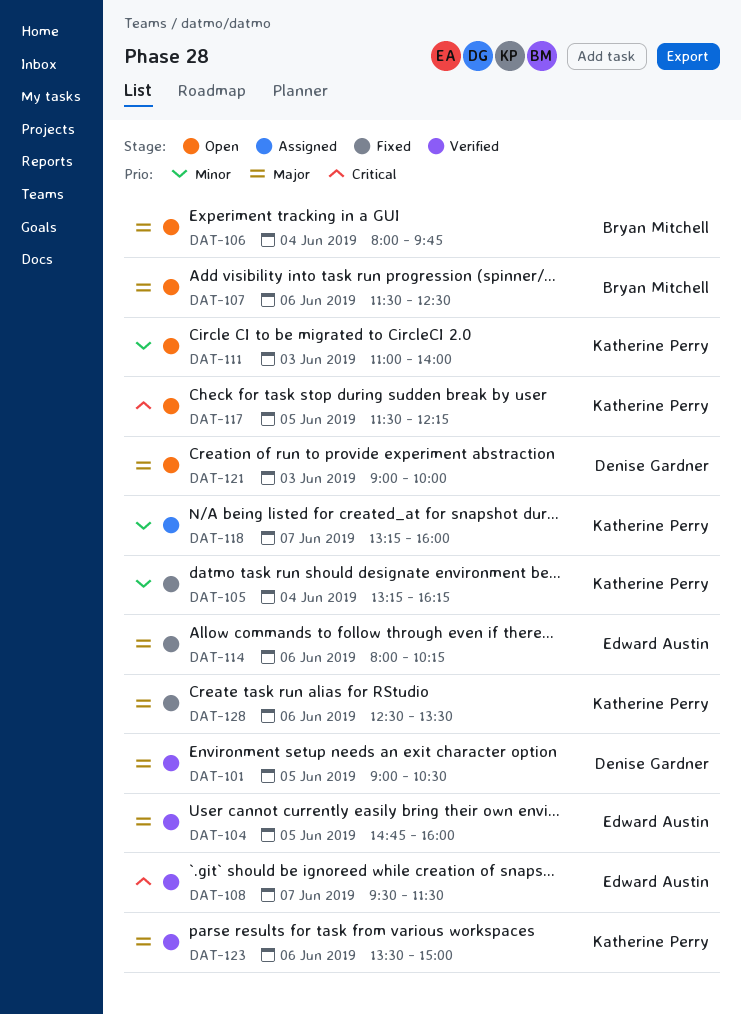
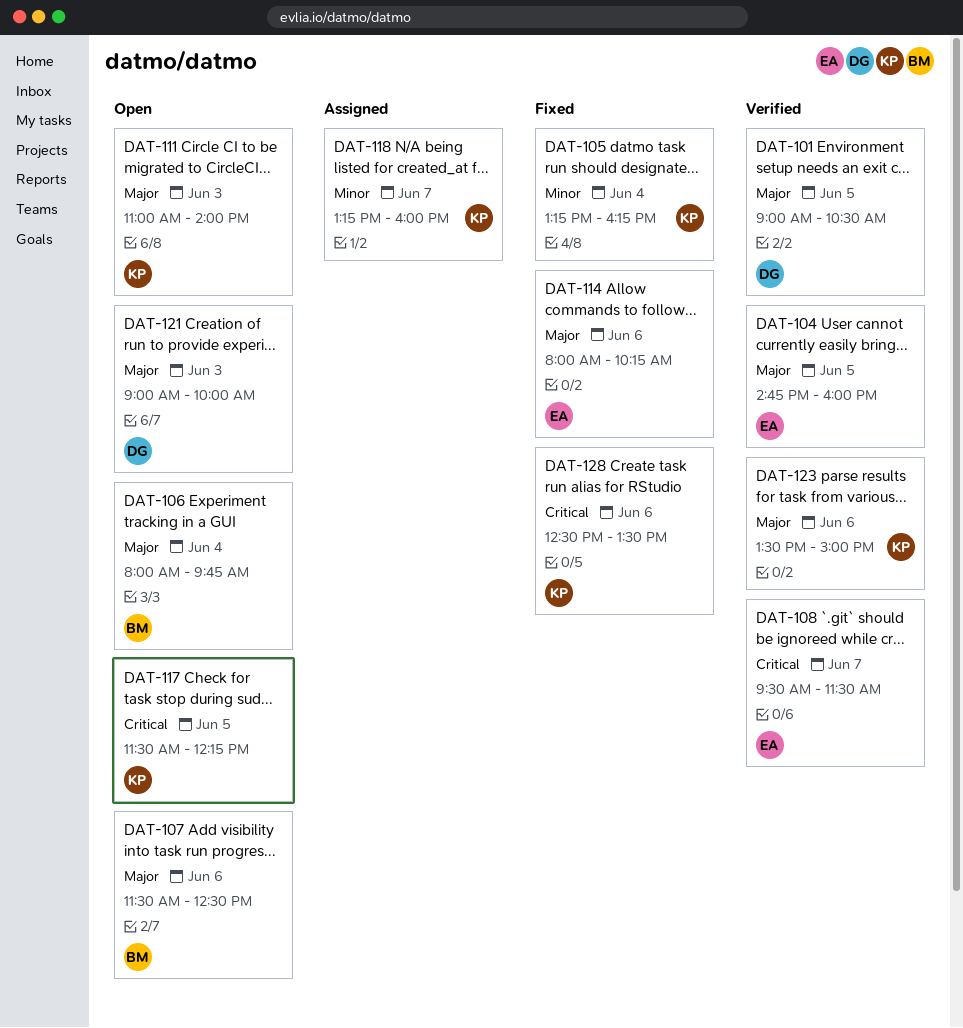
DAT-111, priority: Minor -> Major
DAT-128, priority: Major -> Critical

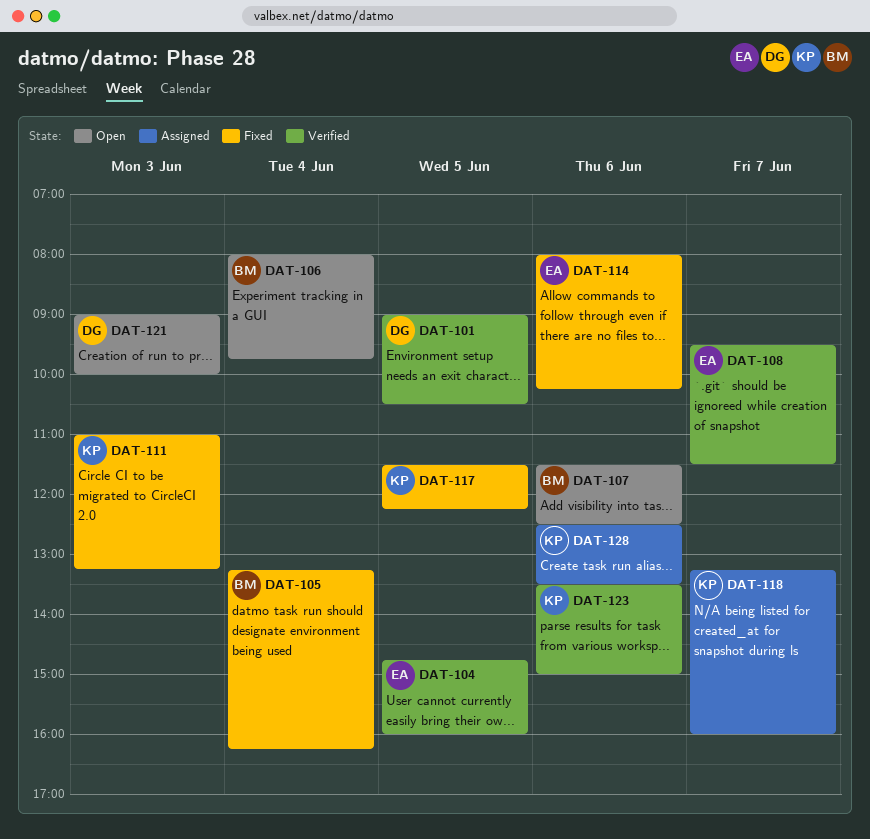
DAT-105, owner: KP -> BM
DAT-111, status: Open -> Fixed
DAT-111, ends: 14:00 -> 13:15
DAT-117, status: Open -> Fixed
DAT-128, status: Fixed -> Assigned

